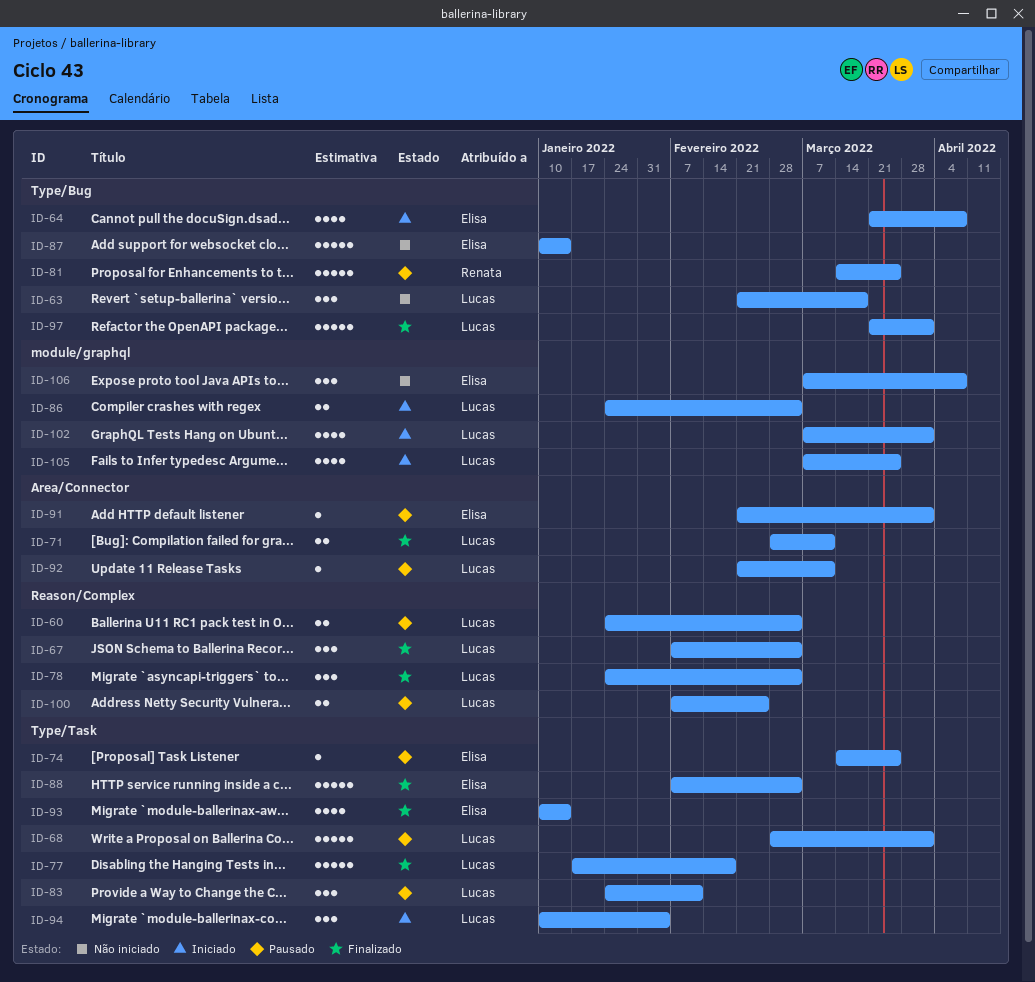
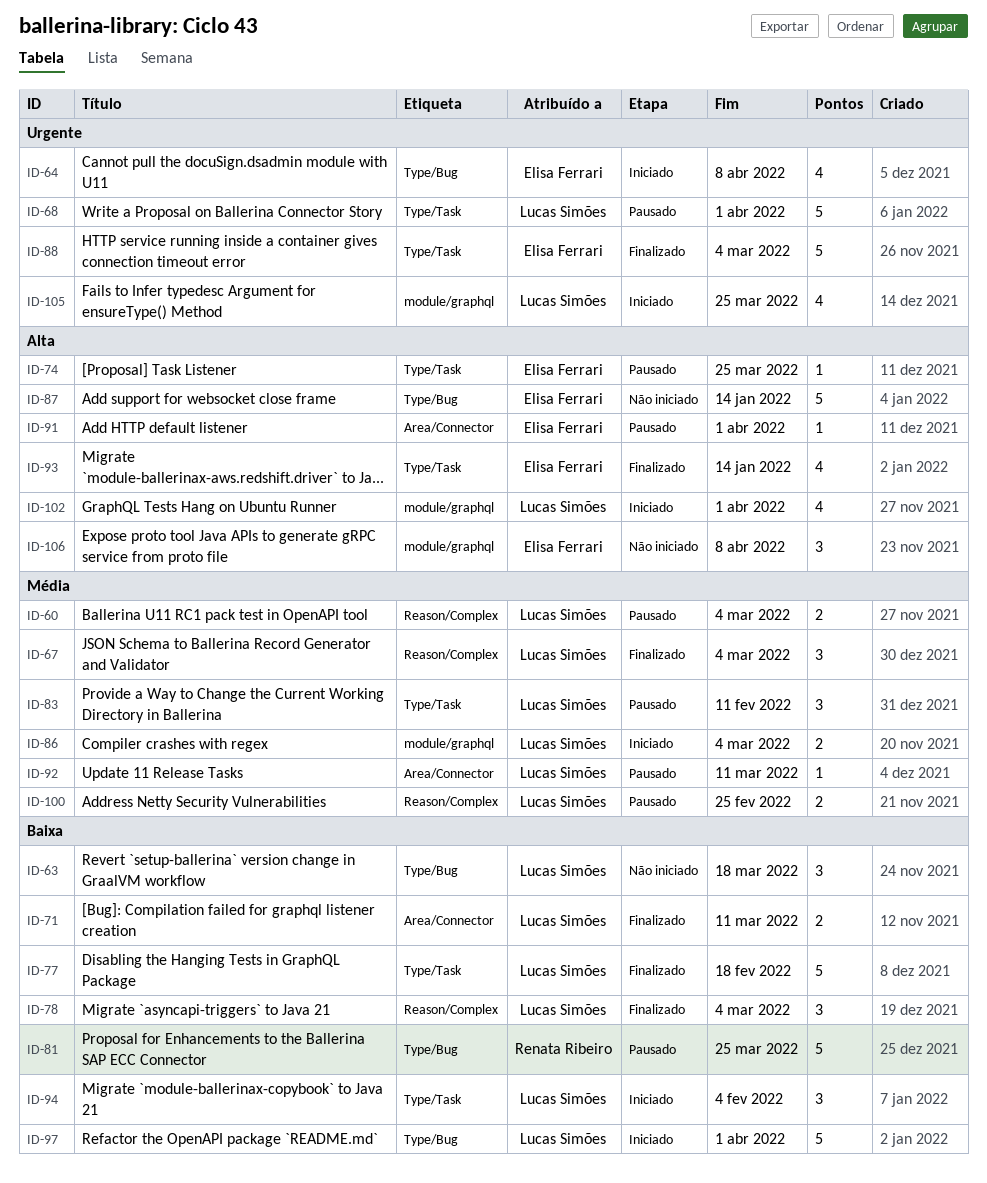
ID-97, status: Finalizado -> Iniciado

